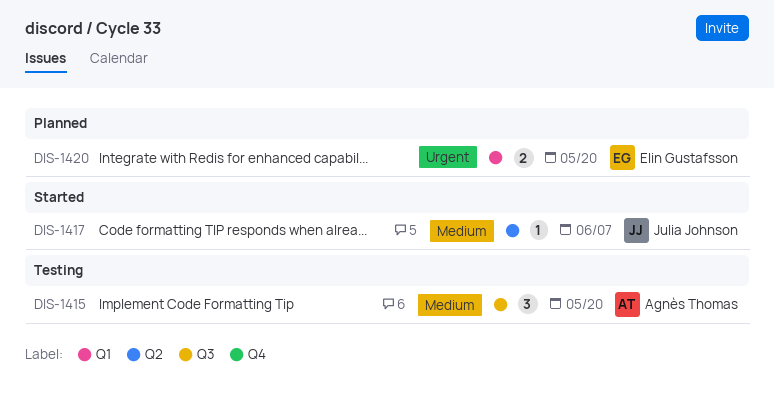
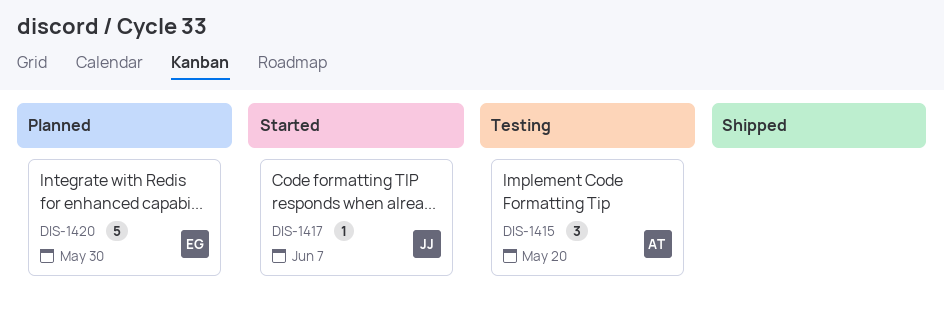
DIS-1420, estimate: 2 -> 5
DIS-1420, due: May 20 -> May 30

